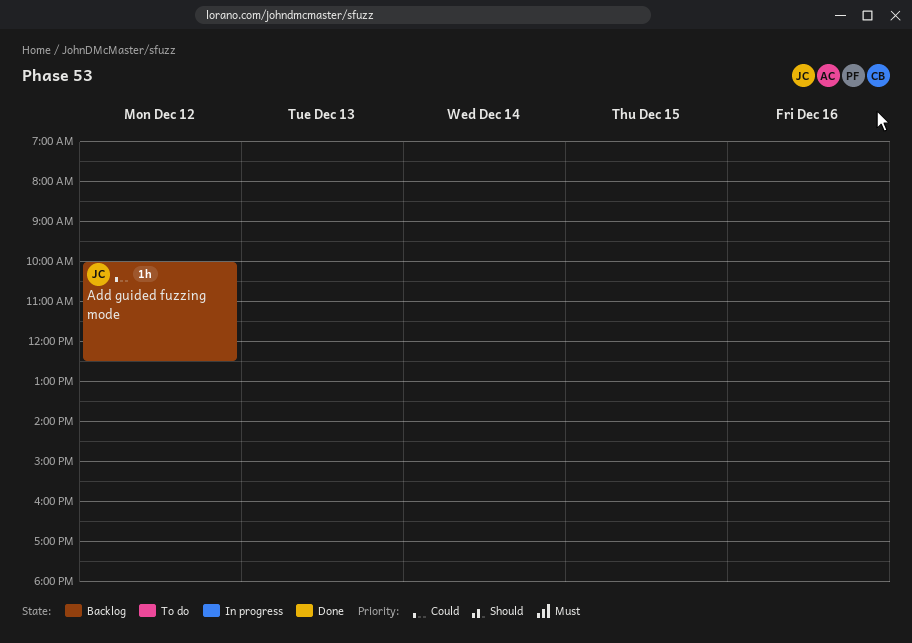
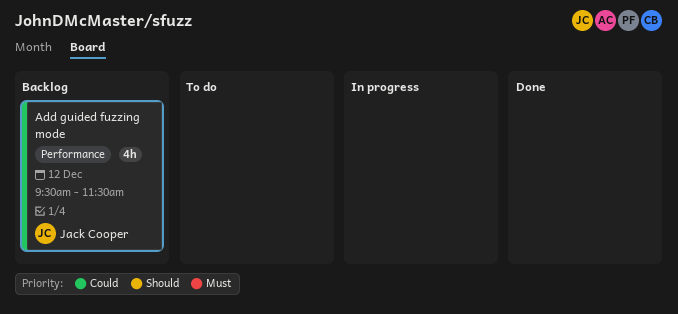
Add guided fuzzing mode, estimate: 1h -> 4h
Add guided fuzzing mode, begins: 10:00 -> 09:30
Add guided fuzzing mode, ends: 12:30 -> 11:30

